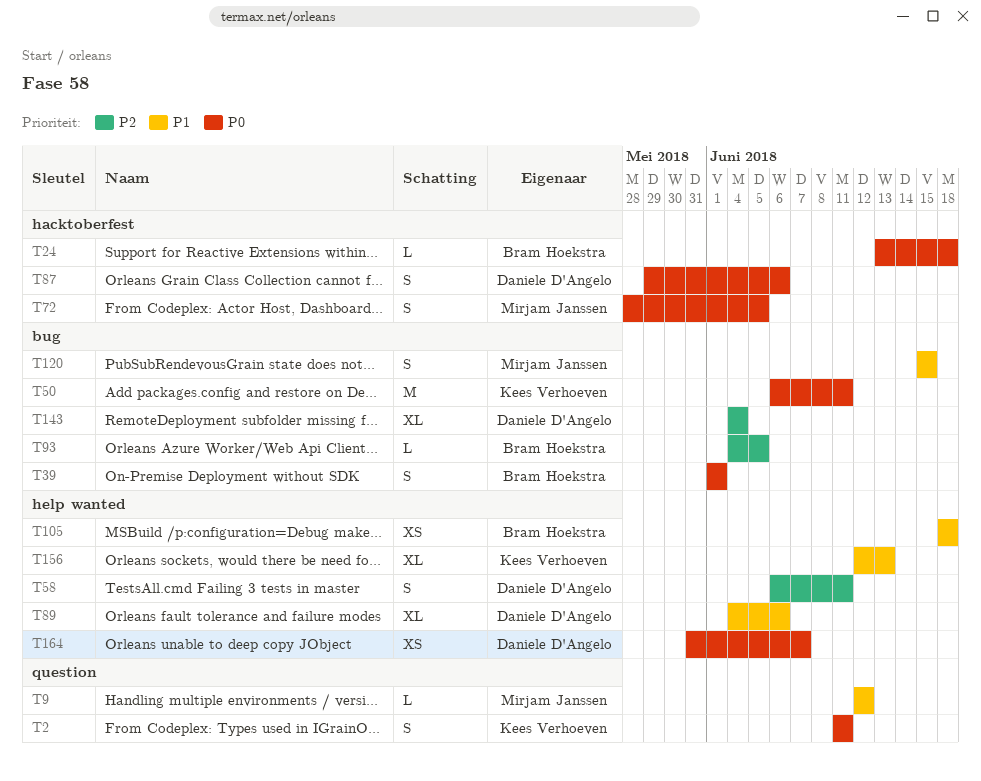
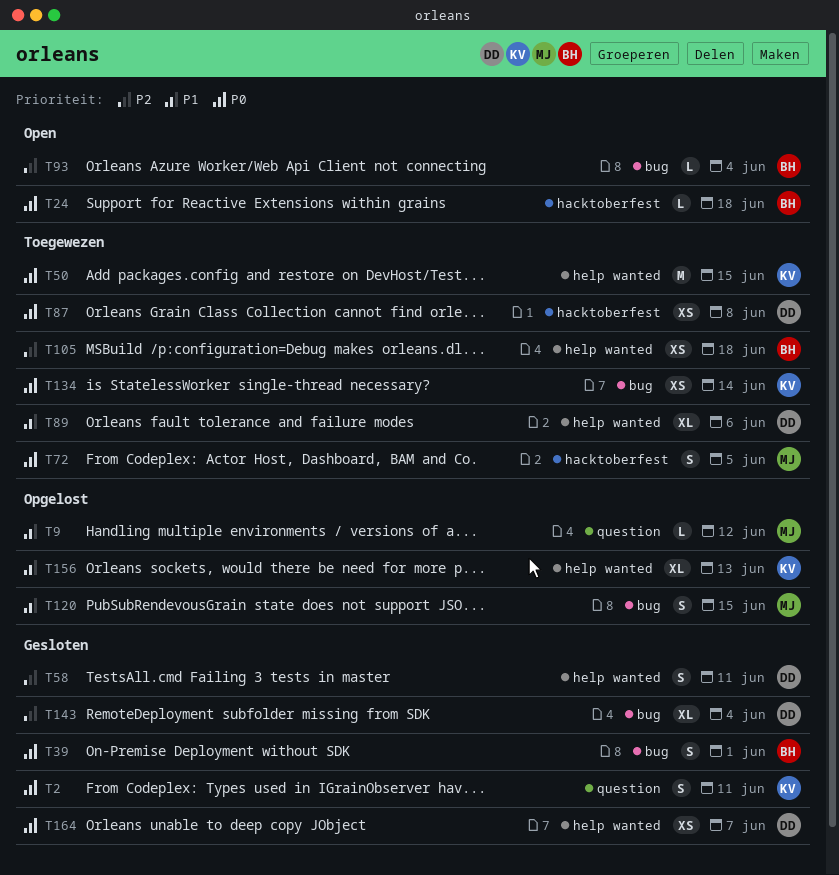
T50, label: bug -> help wanted
T50, due: Jun 11 -> Jun 15
T87, estimate: S -> XS
T87, due: Jun 6 -> Jun 8
T93, due: Jun 5 -> Jun 4
T105, priority: P1 -> P2
T134: none -> present

